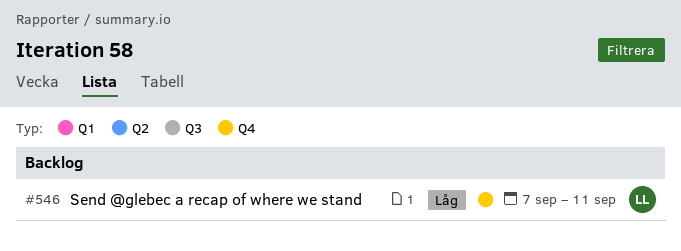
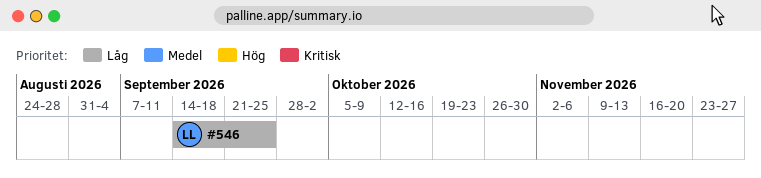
#546, start: Sep 7 -> Sep 14
#546, due: Sep 11 -> Sep 25

